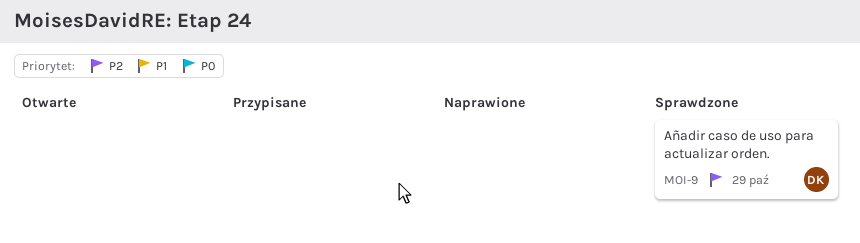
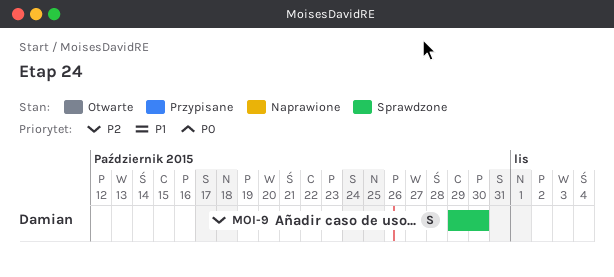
MOI-9, due: Oct 29 -> Oct 30

